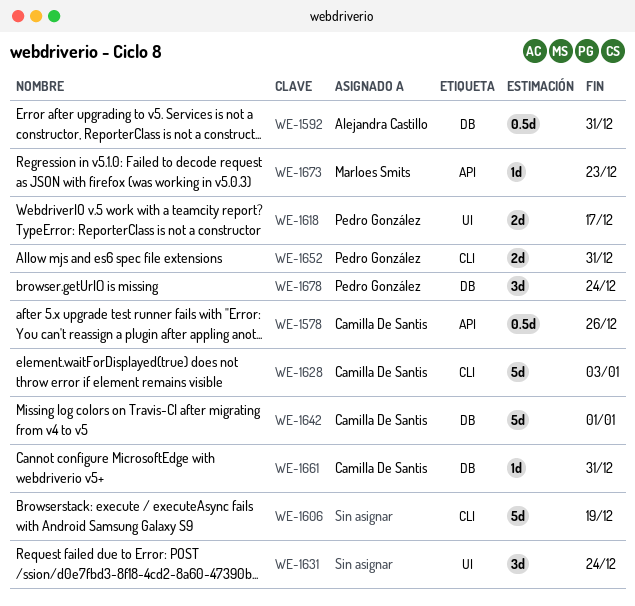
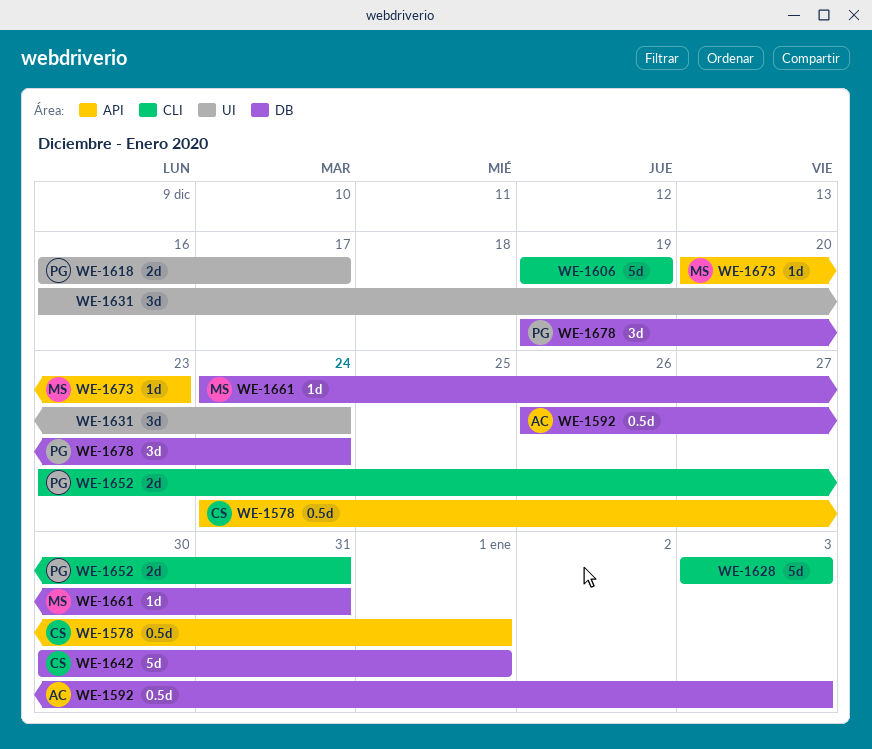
WE-1578, due: Dec 26 -> Jan 1
WE-1592, due: Dec 31 -> Jan 3
WE-1628, owner: Camilla De Santis -> none
WE-1661, owner: Camilla De Santis -> Marloes Smits

